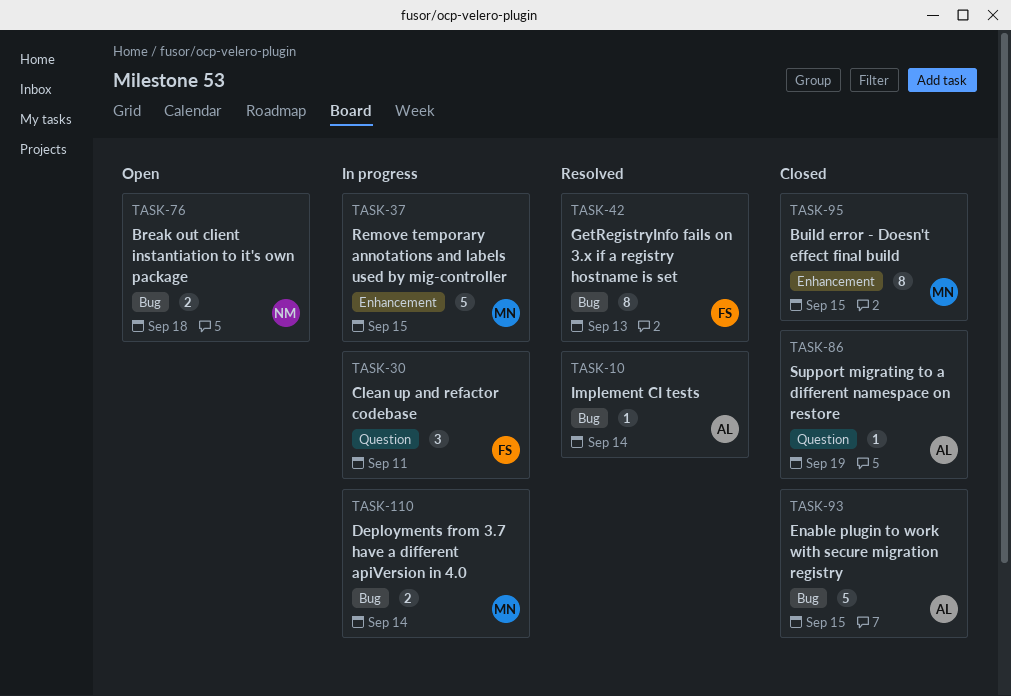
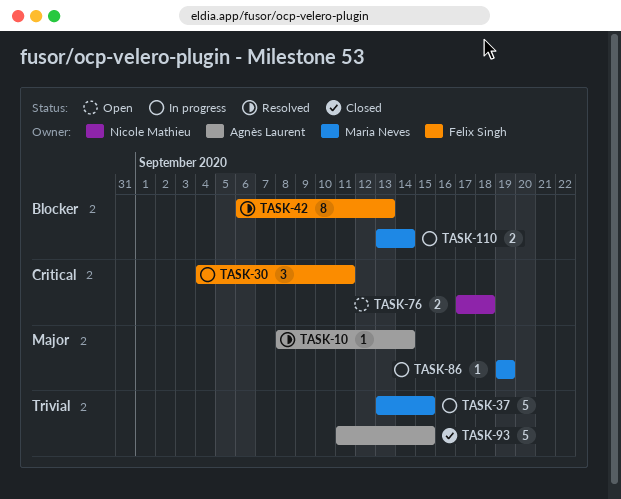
TASK-86, status: Closed -> In progress
TASK-86, owner: Agnès Laurent -> Maria Neves
TASK-95: present -> none

